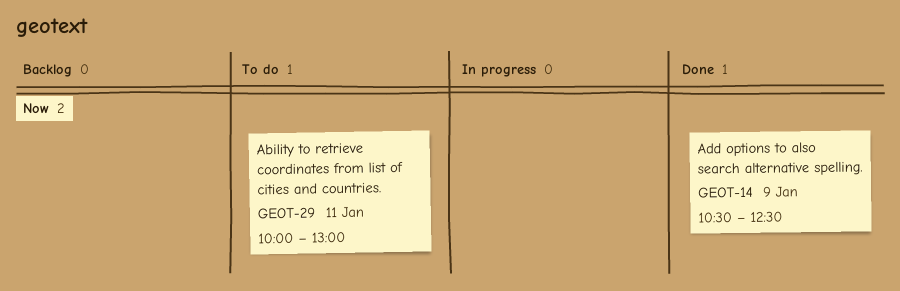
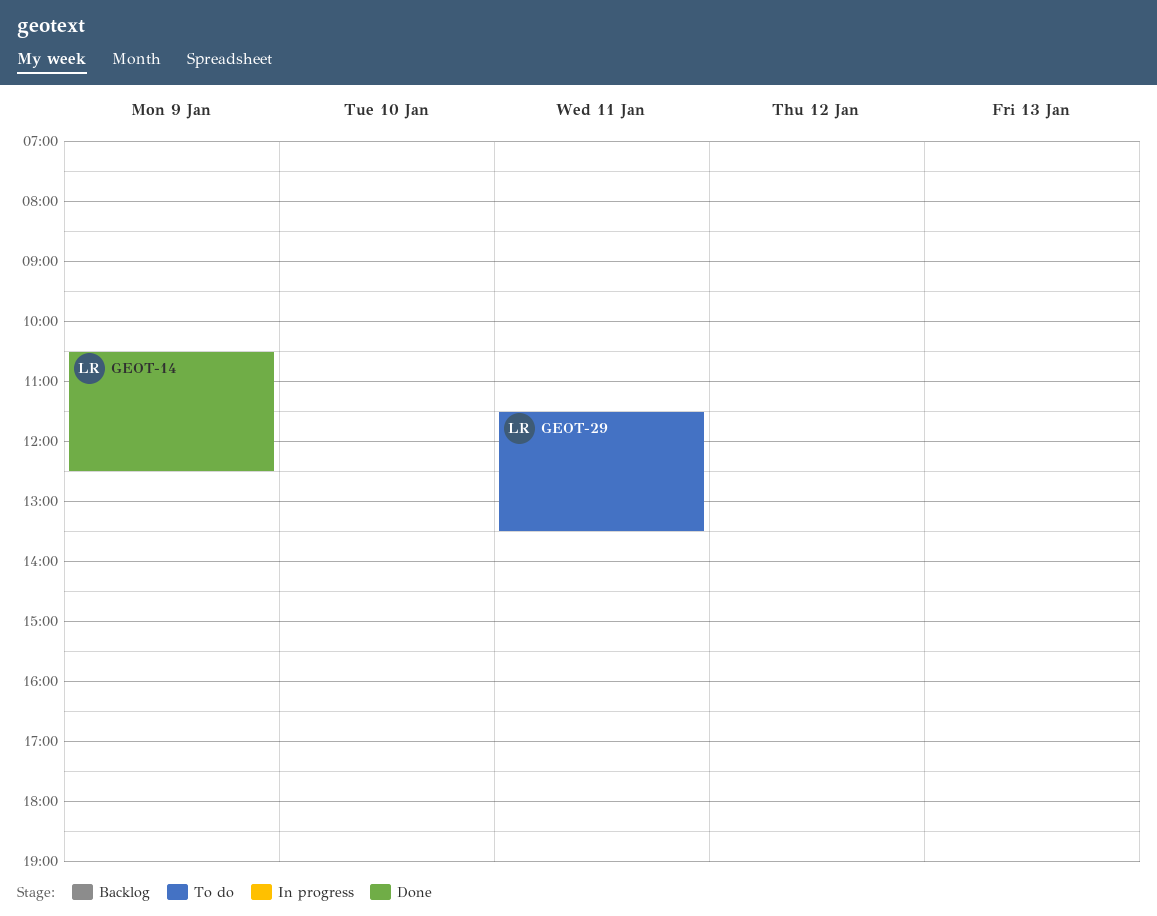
GEOT-29, begins: 10:00 -> 11:30
GEOT-29, ends: 13:00 -> 13:30

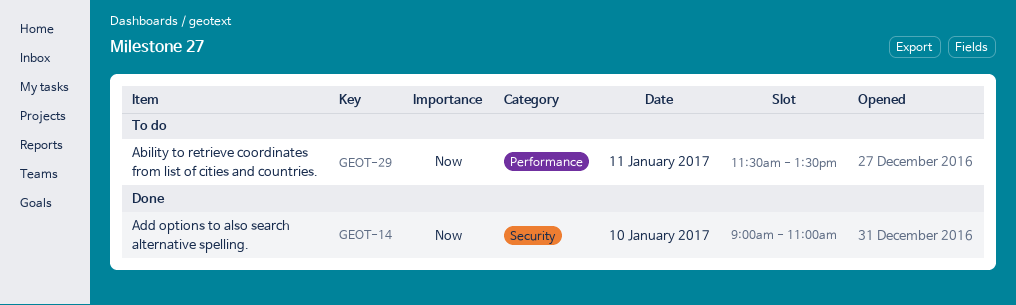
GEOT-14, day: Jan 9 -> Jan 10
GEOT-14, begins: 10:30 -> 09:00
GEOT-14, ends: 12:30 -> 11:00

